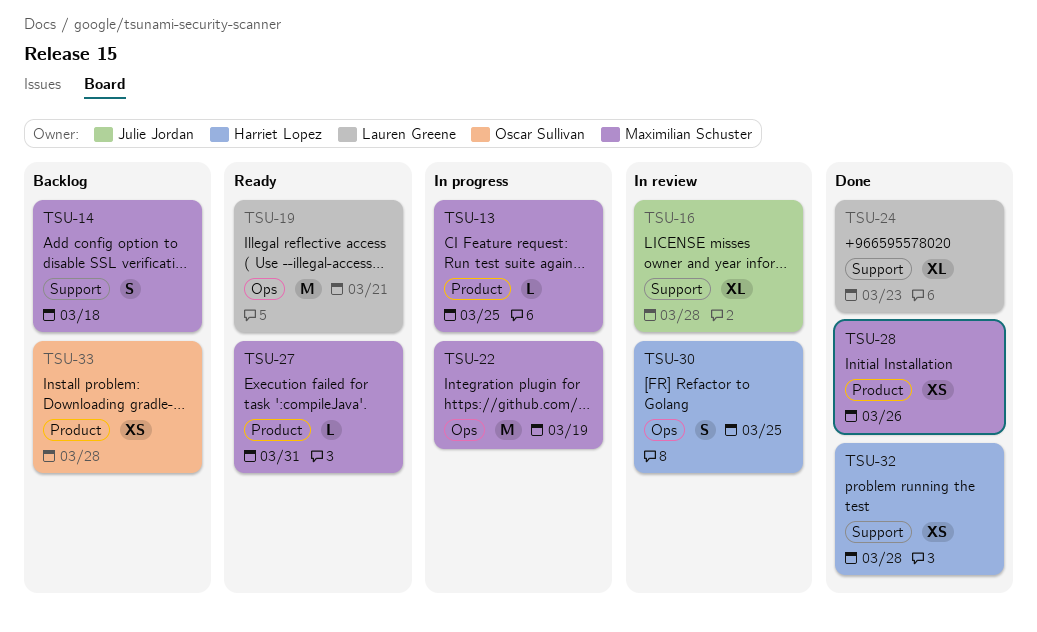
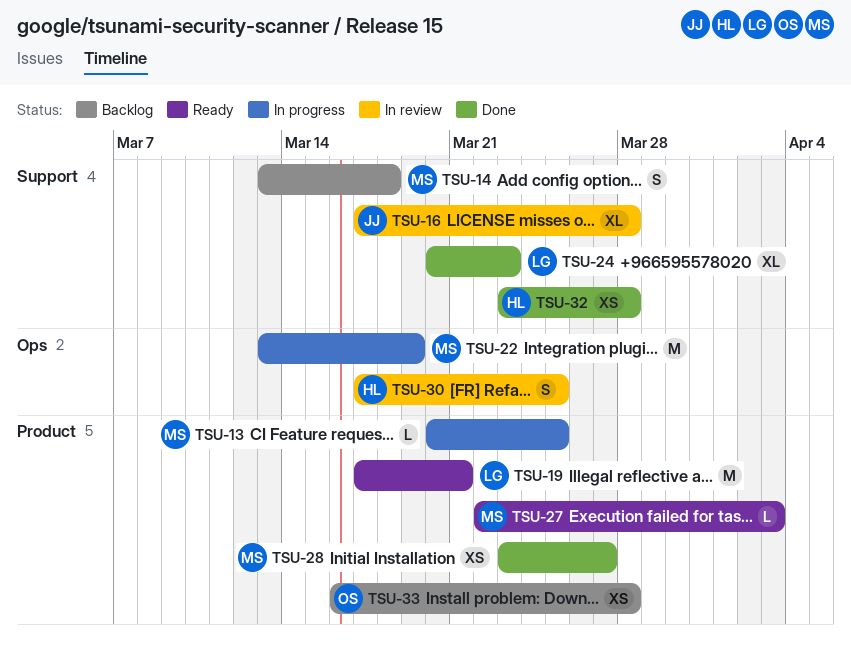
TSU-19, label: Ops -> Product
TSU-27, due: Mar 31 -> Apr 3
TSU-28, due: Mar 26 -> Mar 27

